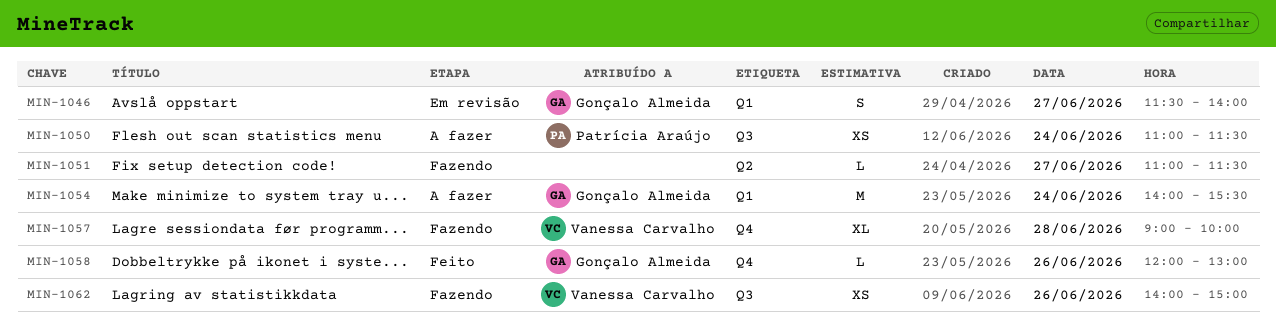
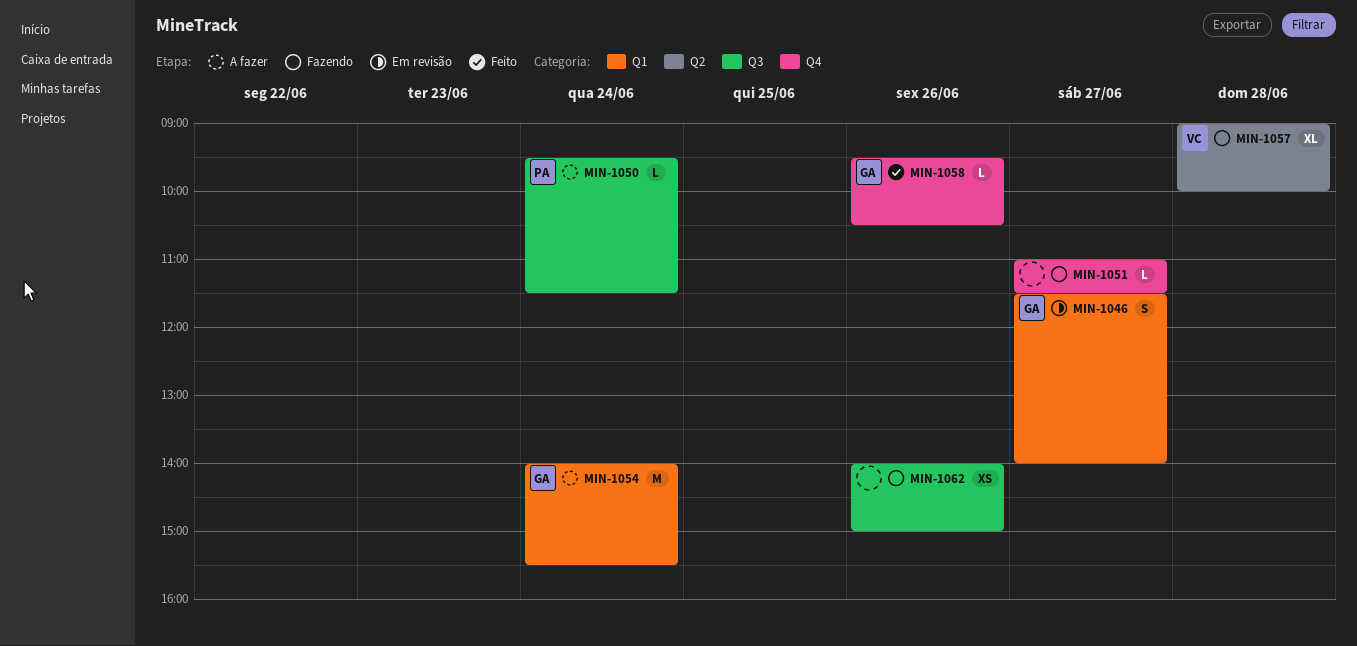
MIN-1050, estimate: XS -> L
MIN-1050, begins: 11:00 -> 09:30
MIN-1051, label: Q2 -> Q4
MIN-1057, label: Q4 -> Q2
MIN-1058, begins: 12:00 -> 09:30
MIN-1058, ends: 13:00 -> 10:30
MIN-1062, owner: Vanessa Carvalho -> none

